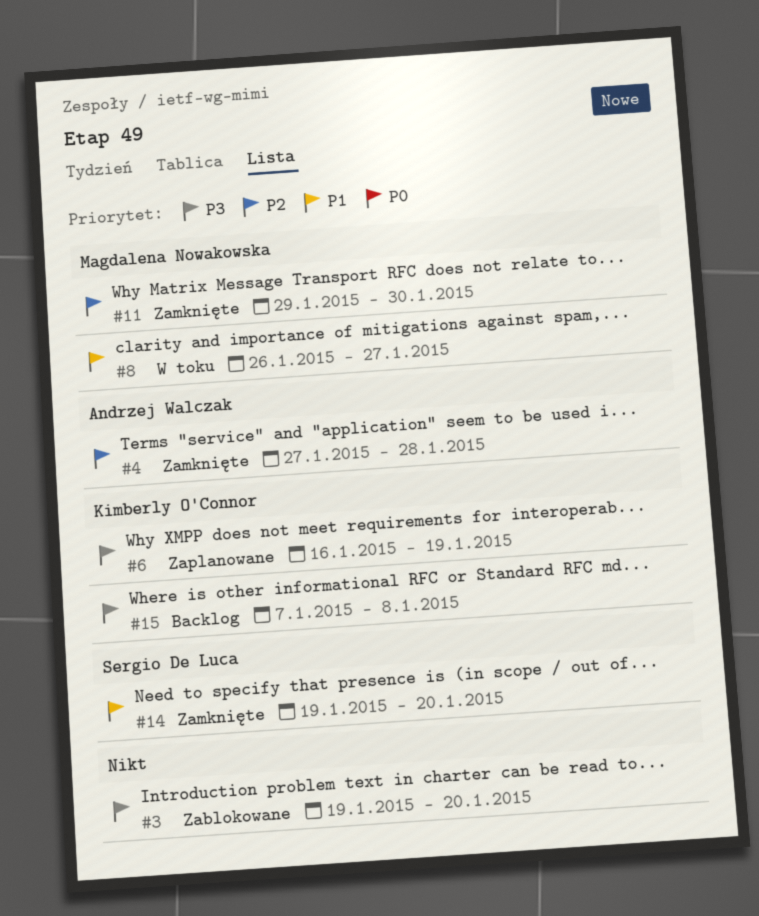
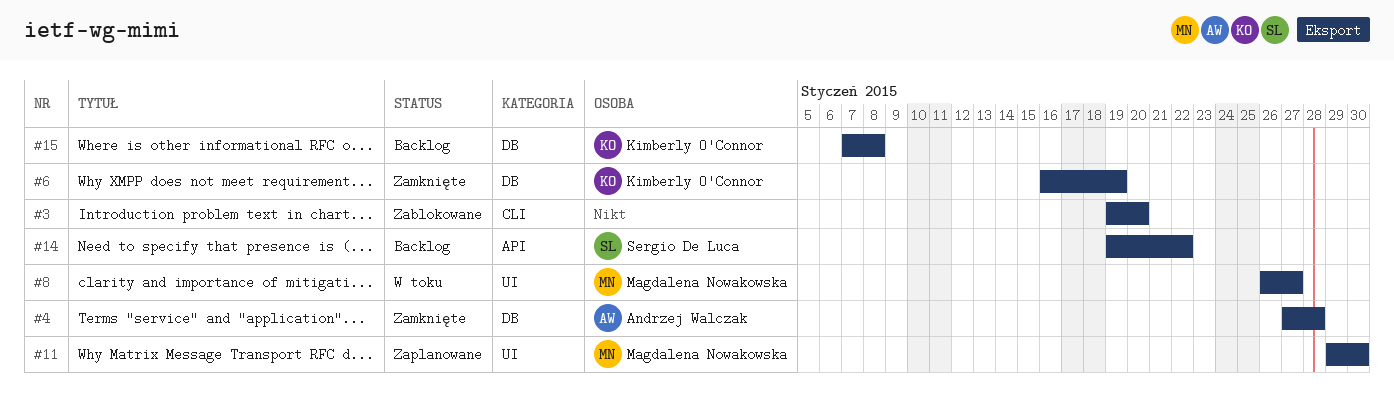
#6, status: Zaplanowane -> Zamknięte
#11, status: Zamknięte -> Zaplanowane
#14, status: Zamknięte -> Backlog
#14, due: Jan 20 -> Jan 22

